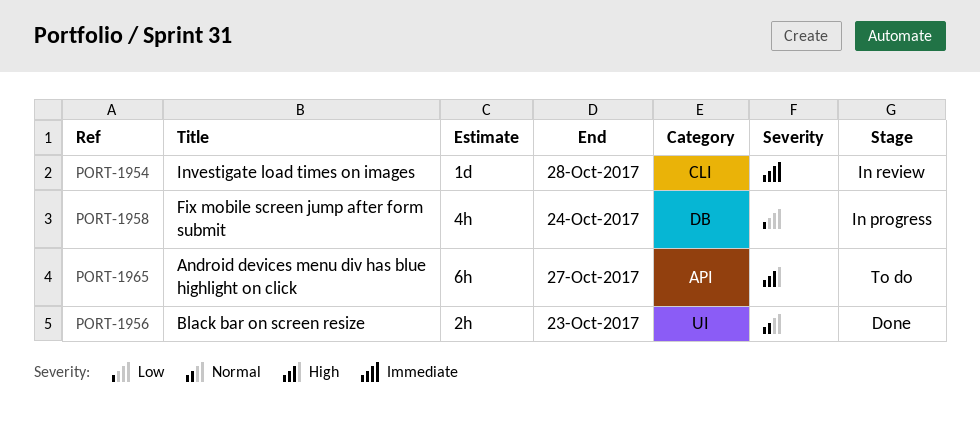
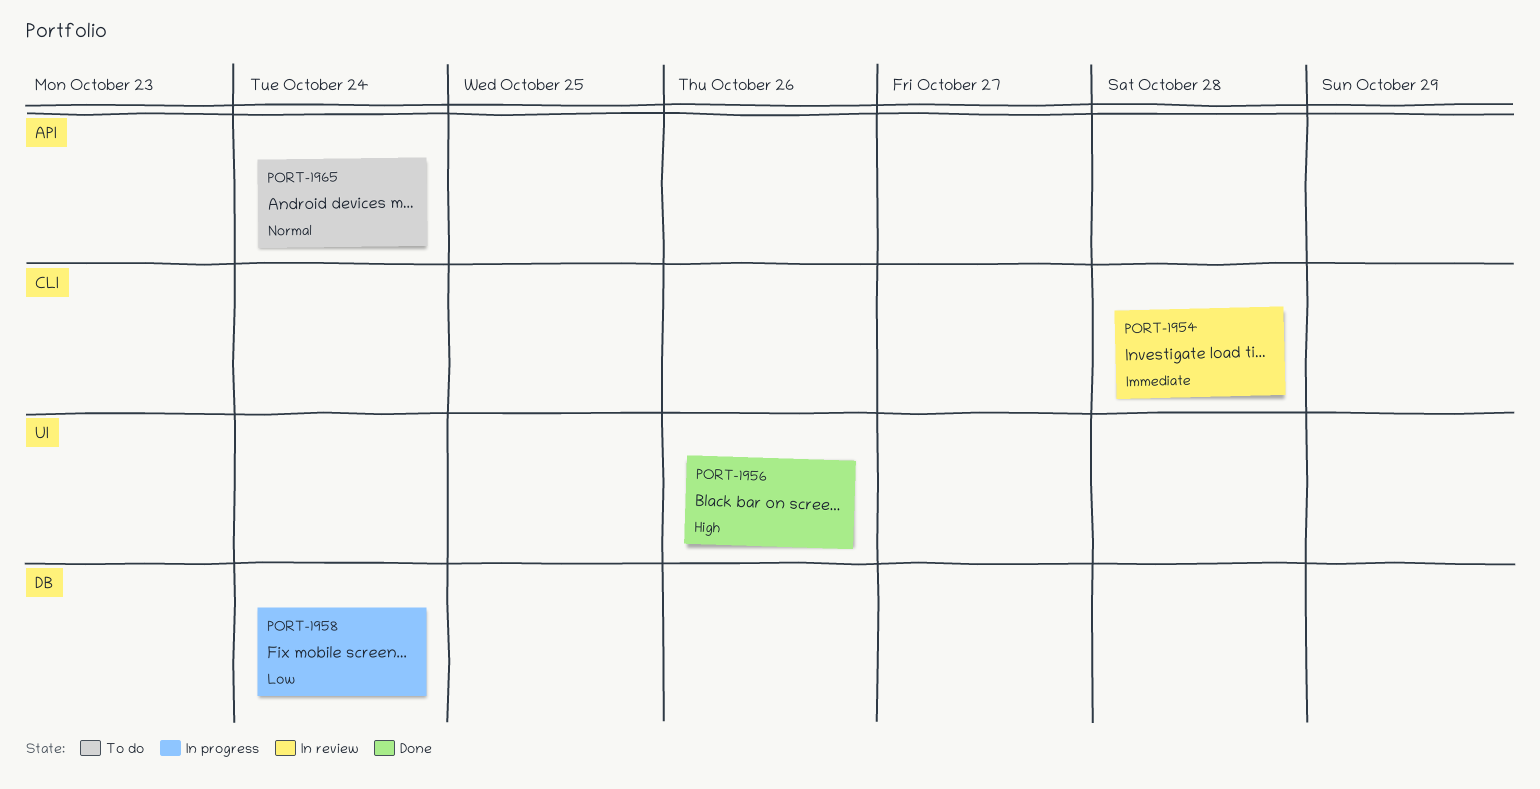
PORT-1956, priority: Normal -> High
PORT-1956, due: Oct 23 -> Oct 26
PORT-1965, priority: High -> Normal
PORT-1965, due: Oct 27 -> Oct 24

